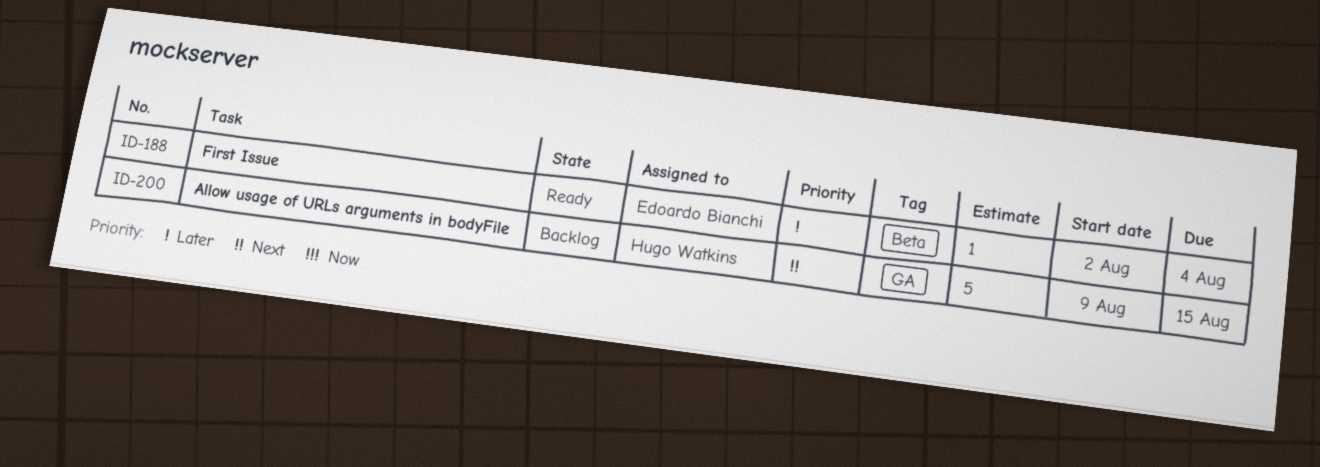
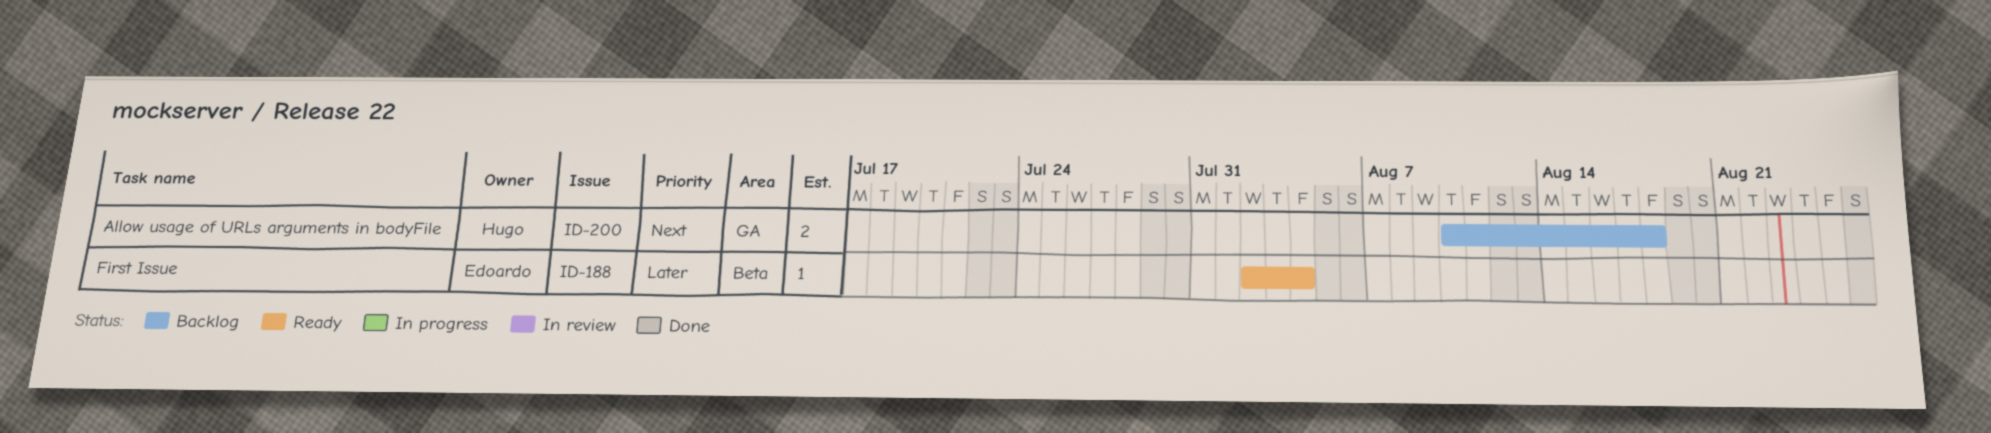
ID-200, estimate: 5 -> 2
ID-200, start: Aug 9 -> Aug 10
ID-200, due: Aug 15 -> Aug 18

